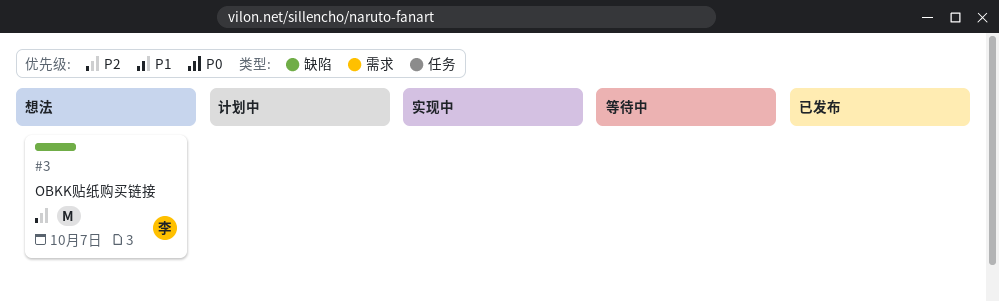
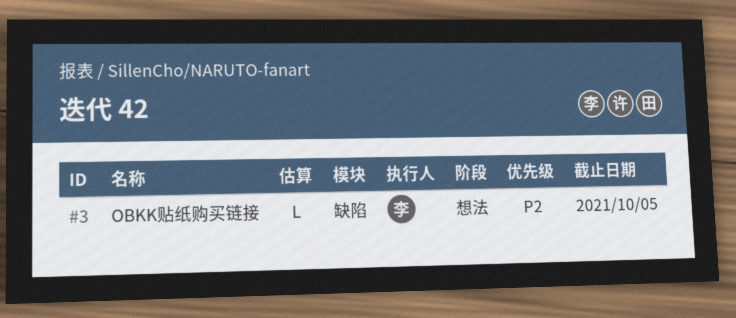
#3, estimate: M -> L
#3, due: Oct 7 -> Oct 5

